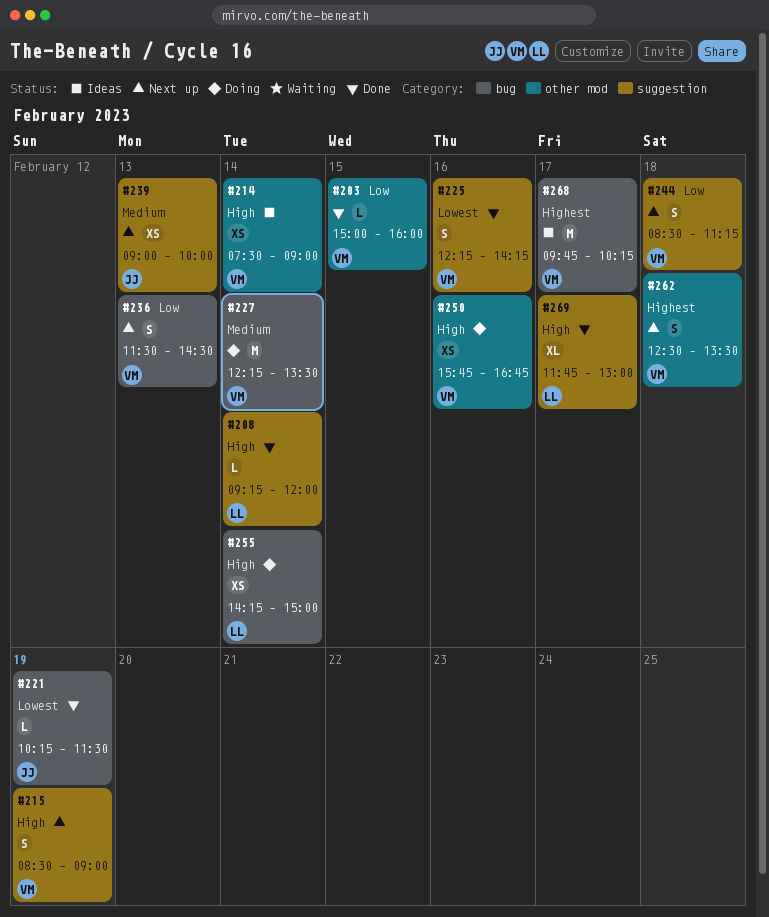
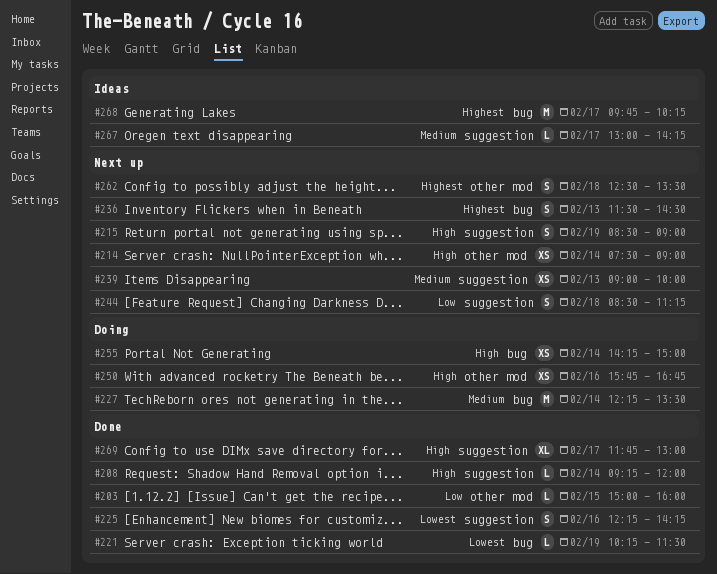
#214, status: Ideas -> Next up
#236, priority: Low -> Highest
#267: none -> present

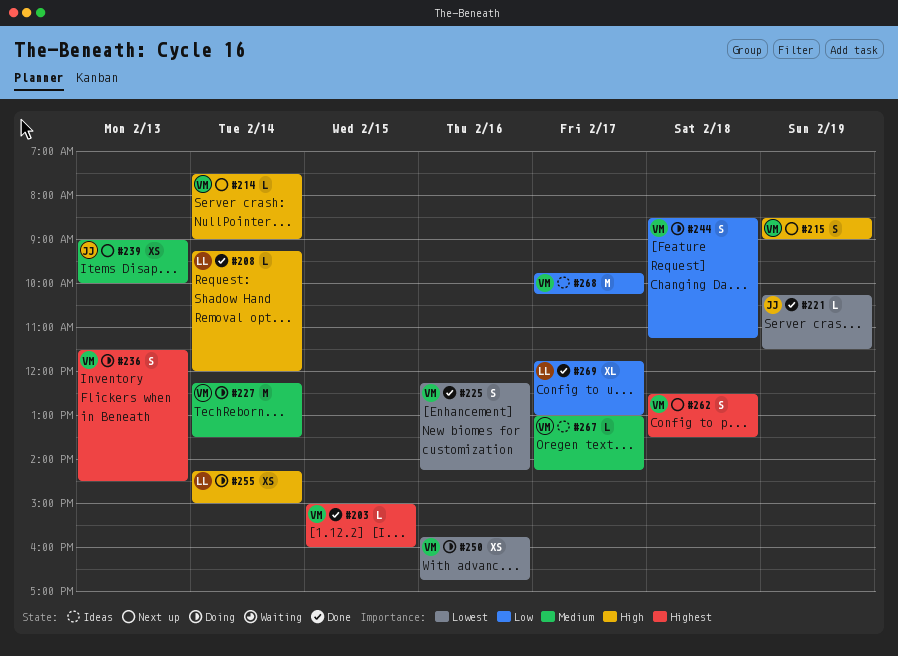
#203, priority: Low -> Highest
#214, estimate: XS -> L
#236, status: Next up -> Doing
#244, status: Next up -> Doing
#250, priority: High -> Lowest
#268, priority: Highest -> Low
#269, priority: High -> Low

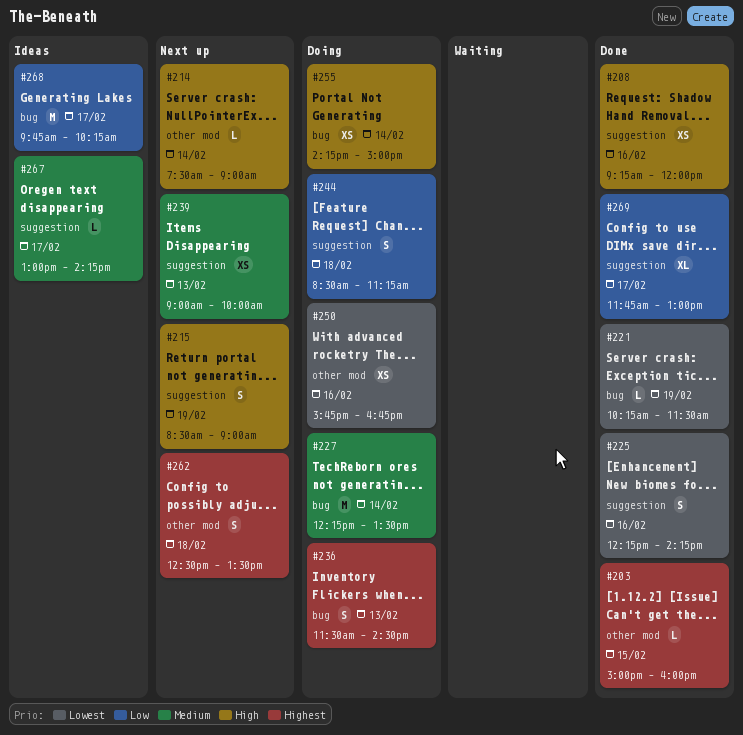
#208, estimate: L -> XS
#208, day: Feb 14 -> Feb 16

